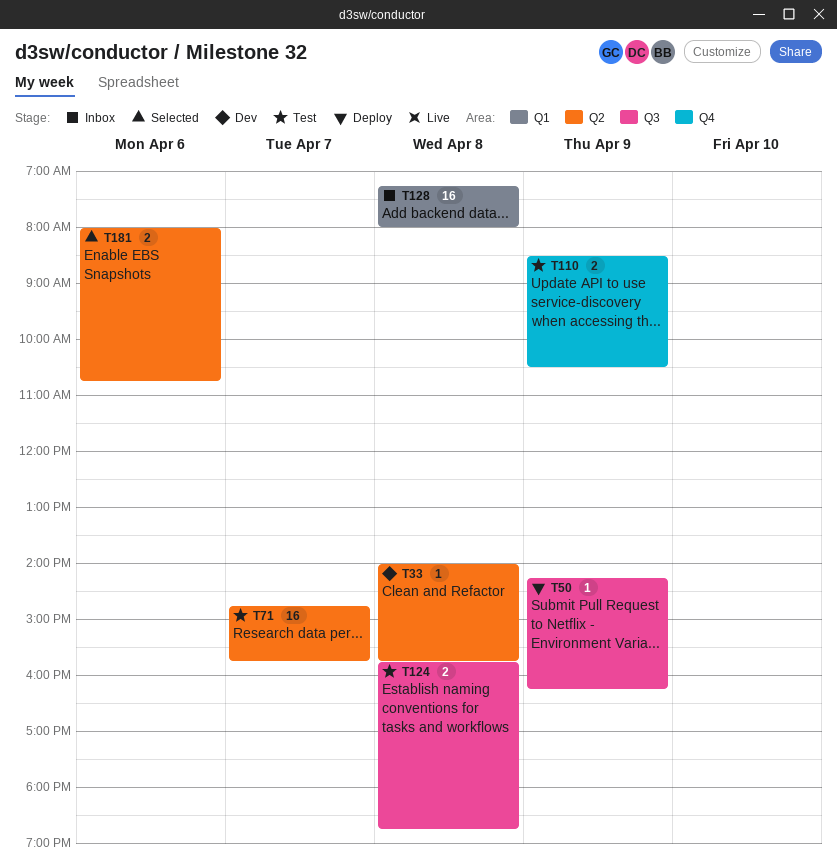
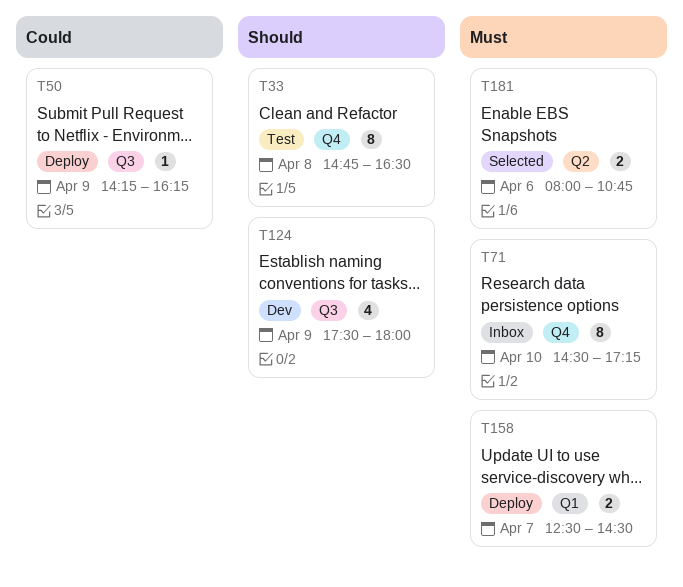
T33, status: Dev -> Test
T33, label: Q2 -> Q4
T33, estimate: 1 -> 8
T33, begins: 14:00 -> 14:45
T33, ends: 15:45 -> 16:30
T71, status: Test -> Inbox
T71, label: Q2 -> Q4
T71, estimate: 16 -> 8
T71, day: Apr 7 -> Apr 10
T71, begins: 14:45 -> 14:30
T71, ends: 15:45 -> 17:15
T110: present -> none
T124, status: Test -> Dev
T124, estimate: 2 -> 4
T124, day: Apr 8 -> Apr 9
T124, begins: 15:45 -> 17:30
T124, ends: 18:45 -> 18:00
T128: present -> none
T158: none -> present

